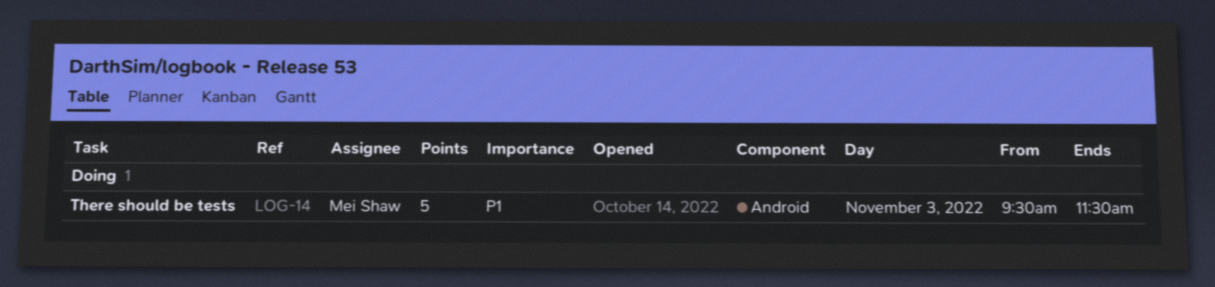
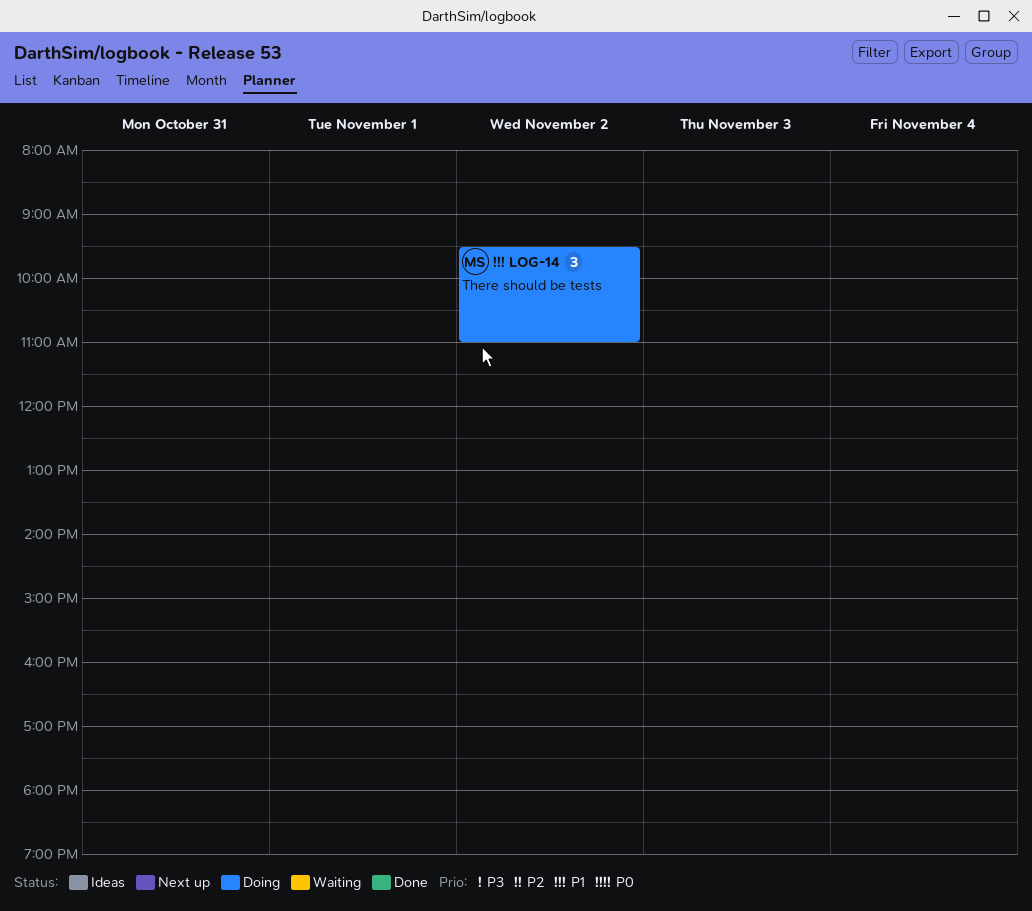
LOG-14, estimate: 5 -> 3
LOG-14, day: Nov 3 -> Nov 2
LOG-14, ends: 11:30 -> 11:00

